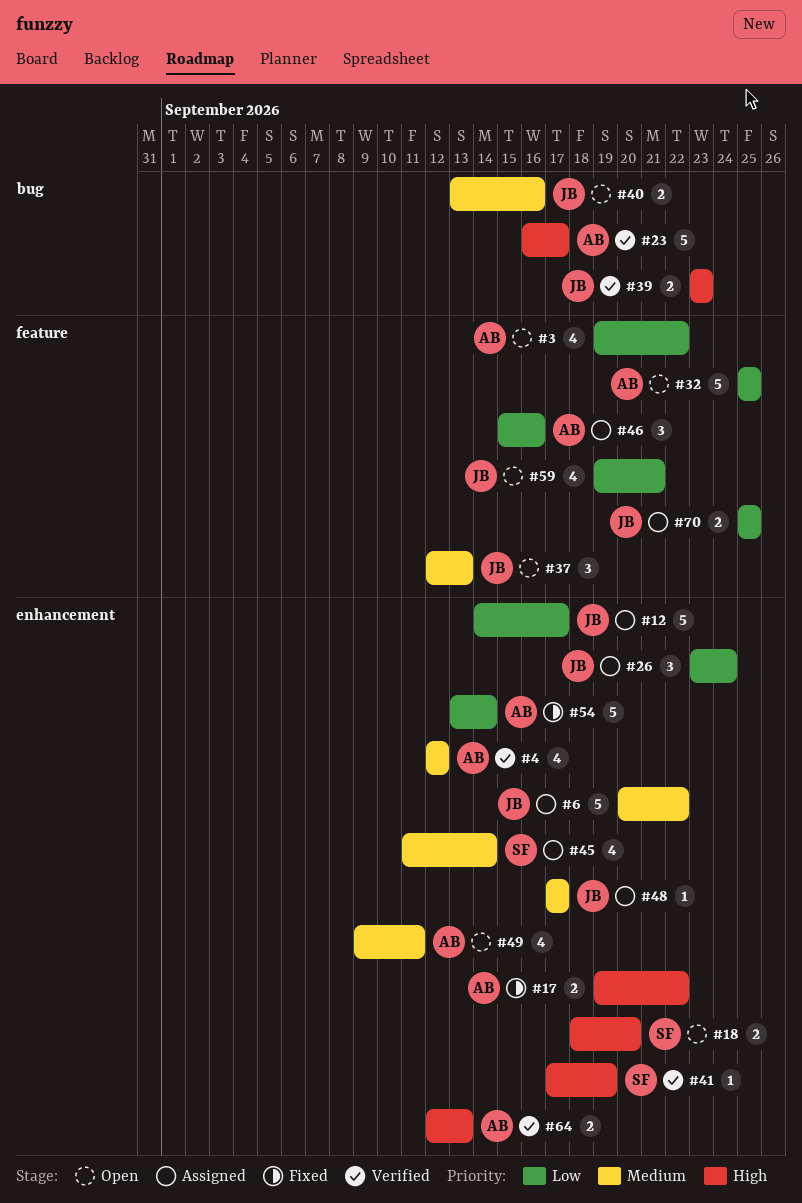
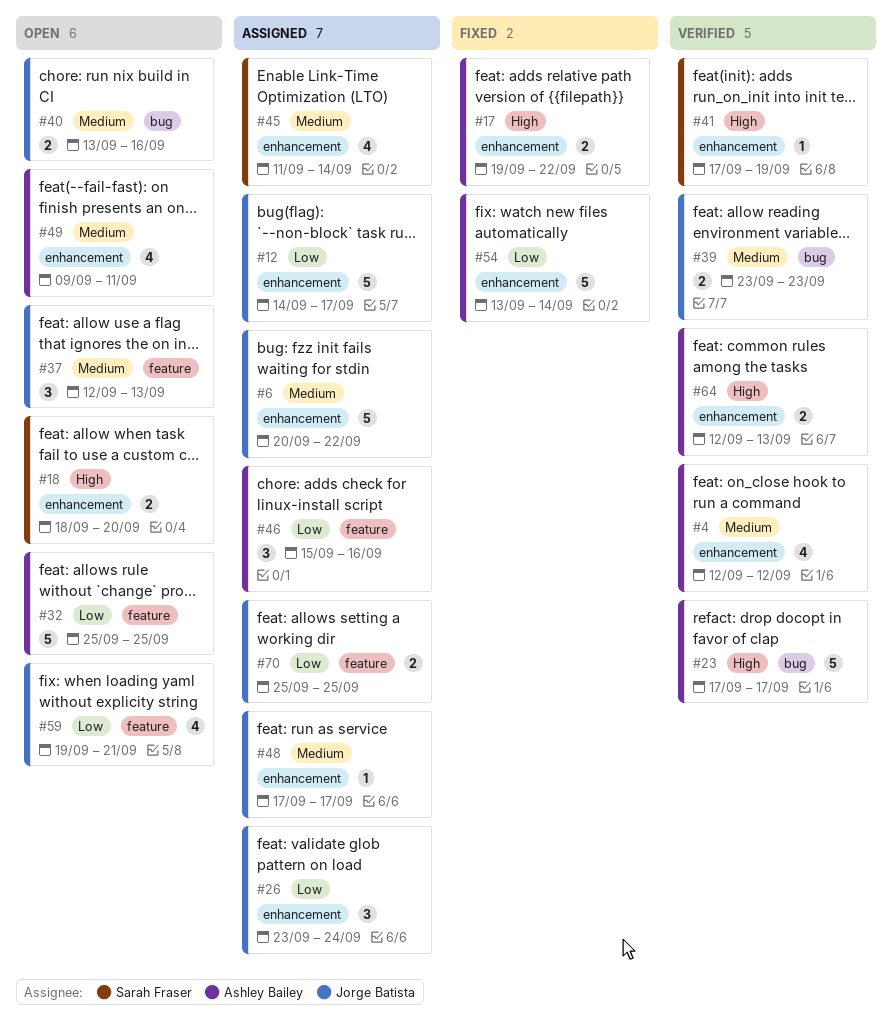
#3: present -> none
#23, start: Sep 16 -> Sep 17
#39, priority: High -> Medium

